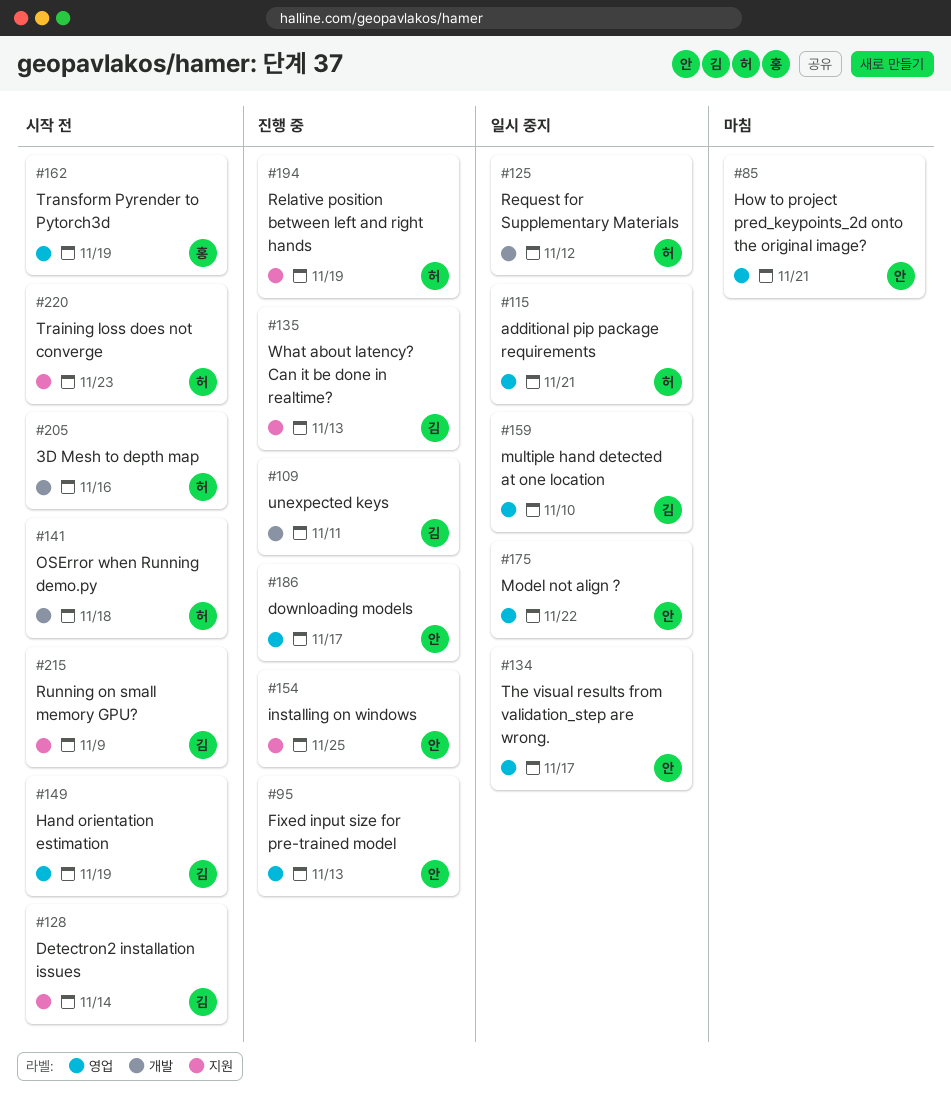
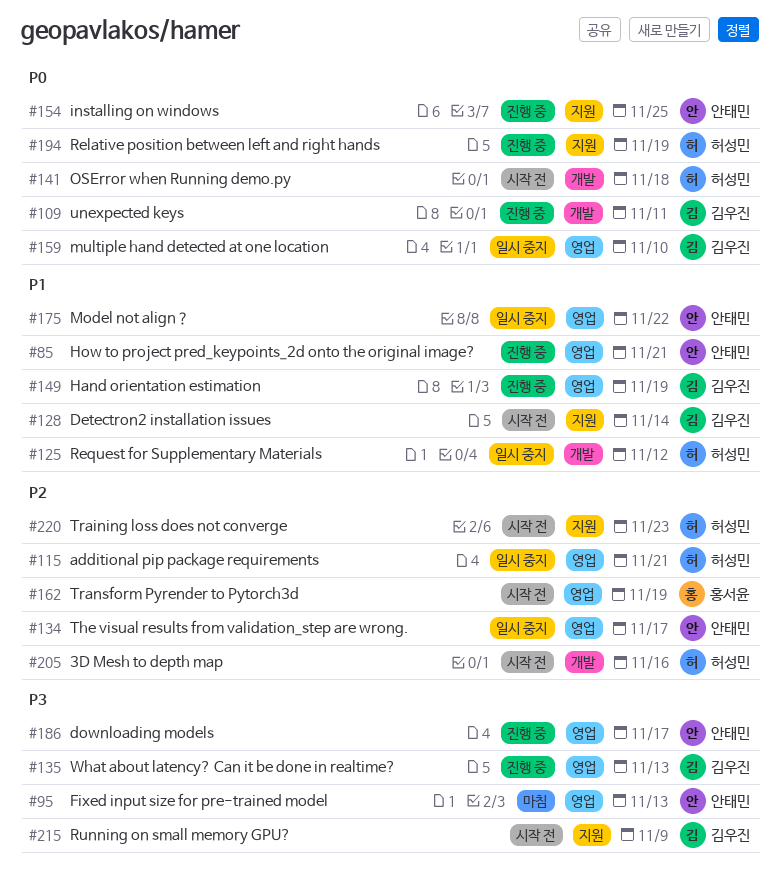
#85, status: 마침 -> 진행 중
#95, status: 진행 중 -> 마침
#135, label: 지원 -> 영업
#149, status: 시작 전 -> 진행 중

